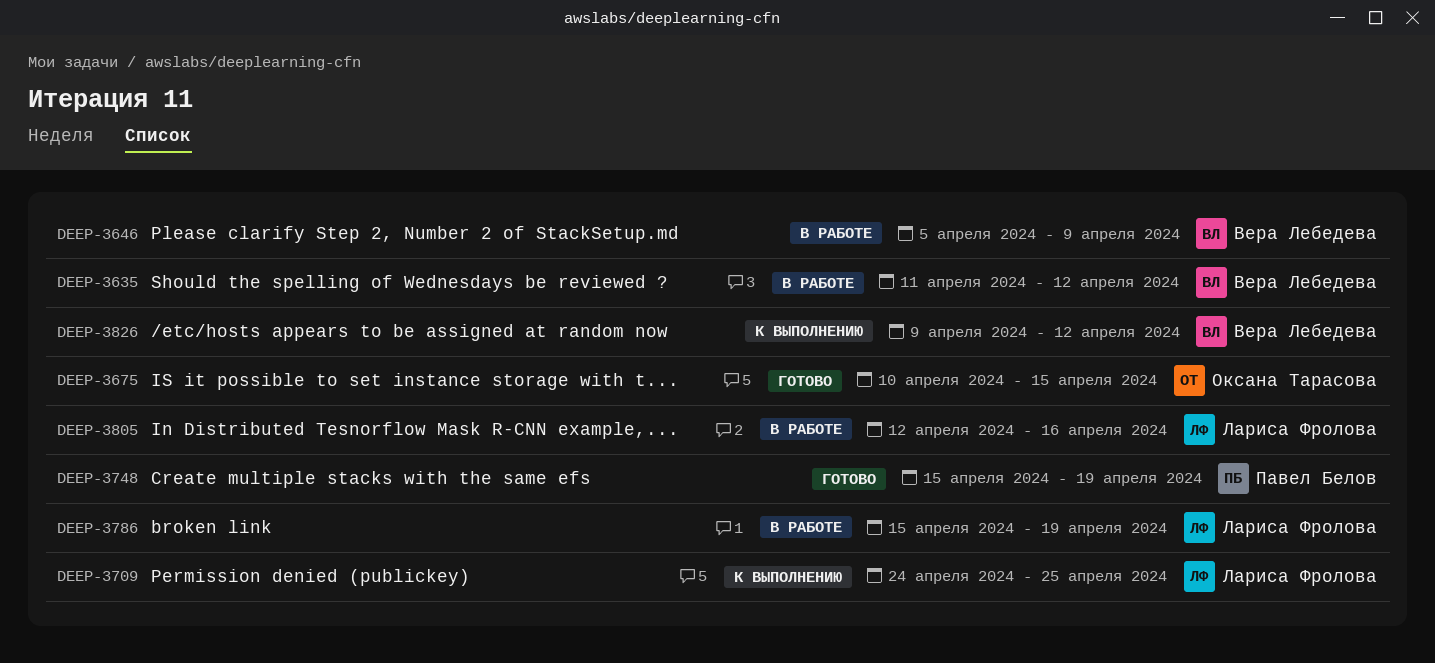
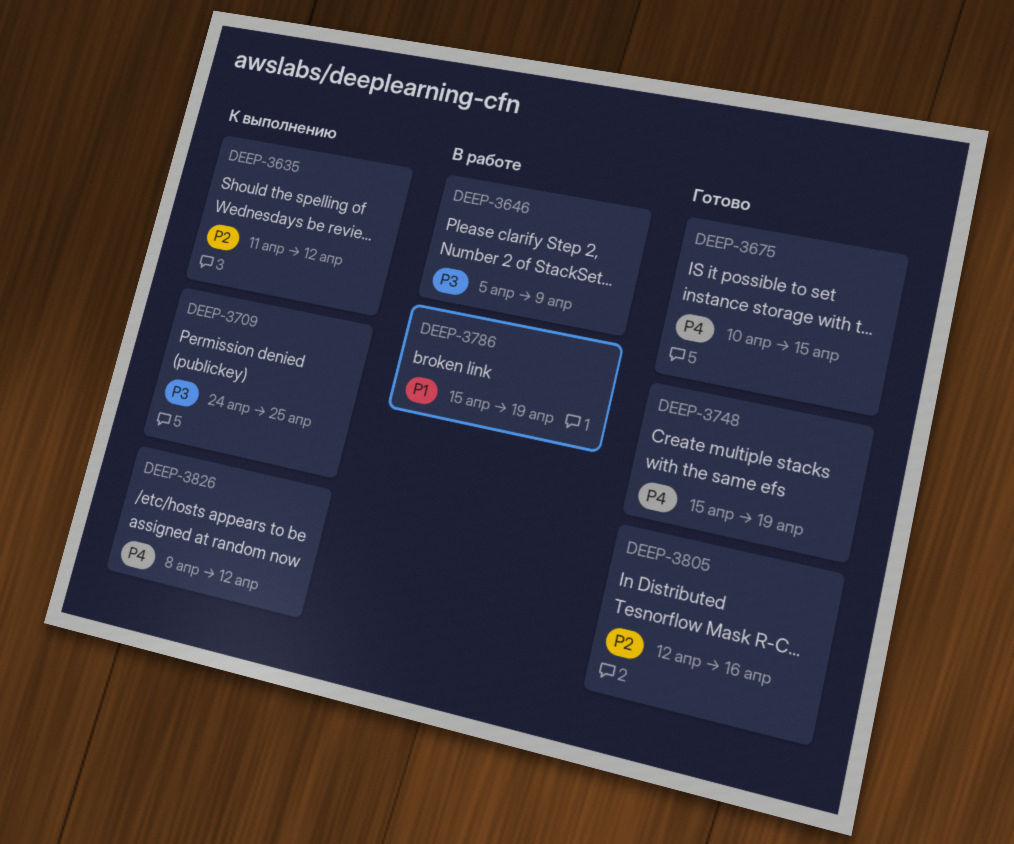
DEEP-3635, status: В работе -> К выполнению
DEEP-3805, status: В работе -> Готово
DEEP-3826, start: Apr 9 -> Apr 8

